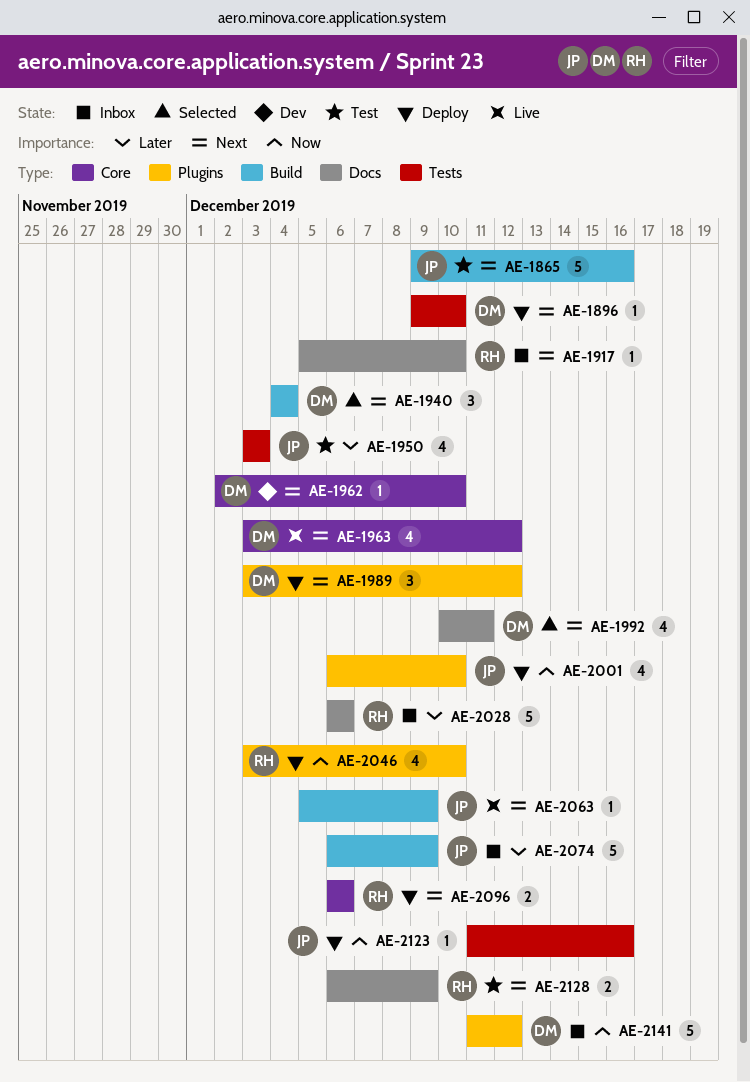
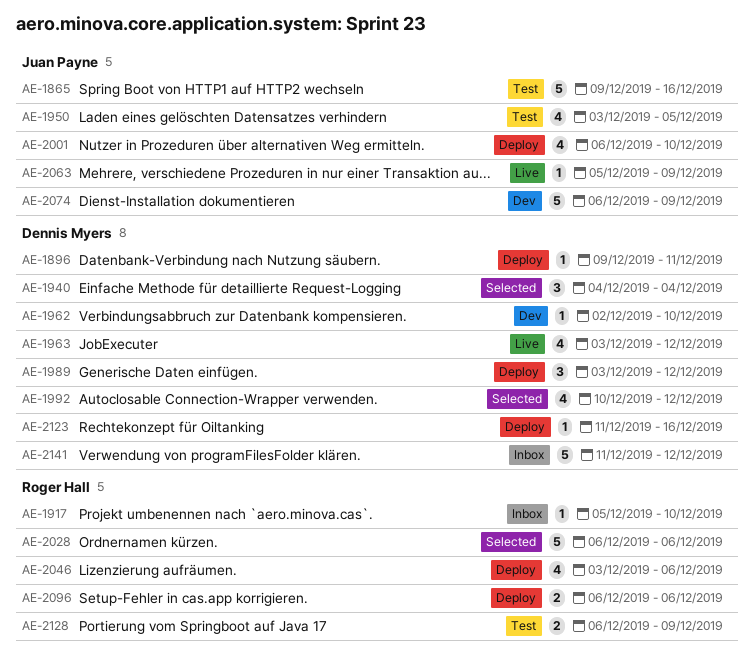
AE-1896, due: Dec 10 -> Dec 11
AE-1950, due: Dec 3 -> Dec 5
AE-1992, due: Dec 11 -> Dec 12
AE-2028, status: Inbox -> Selected
AE-2046, due: Dec 10 -> Dec 6
AE-2074, status: Inbox -> Dev
AE-2123, owner: Juan Payne -> Dennis Myers

